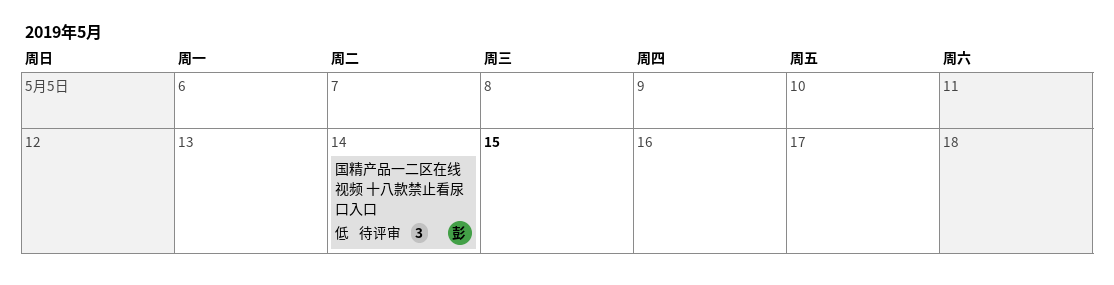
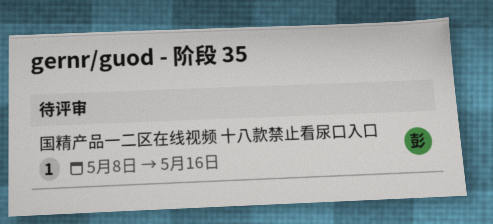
国精产品一二区在线视频 十八款禁止看尿口入口, estimate: 3 -> 1
国精产品一二区在线视频 十八款禁止看尿口入口, due: May 14 -> May 16

